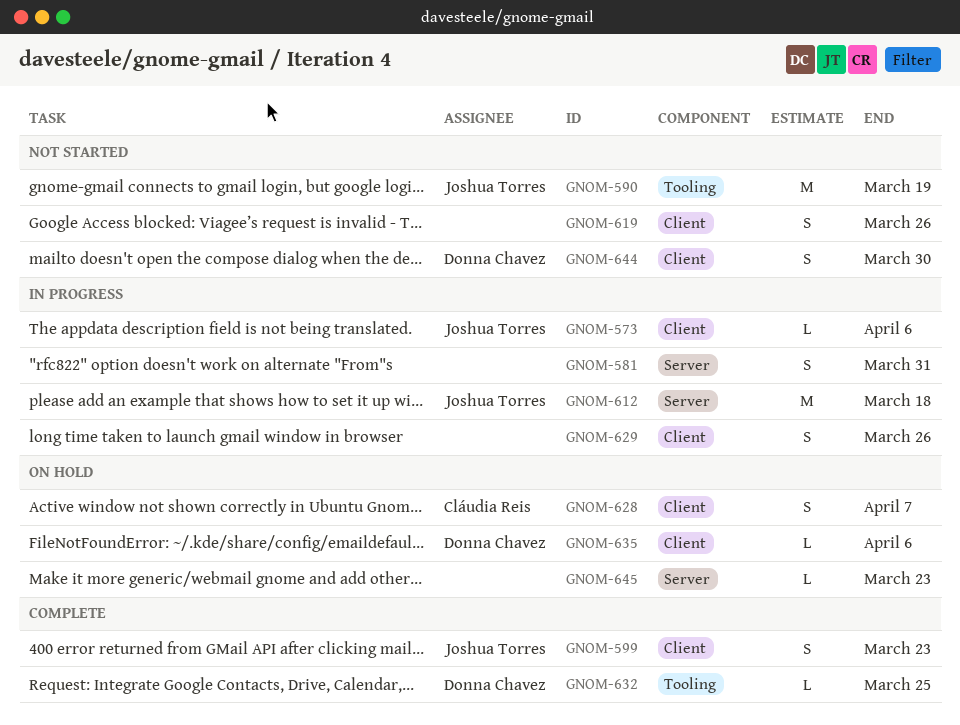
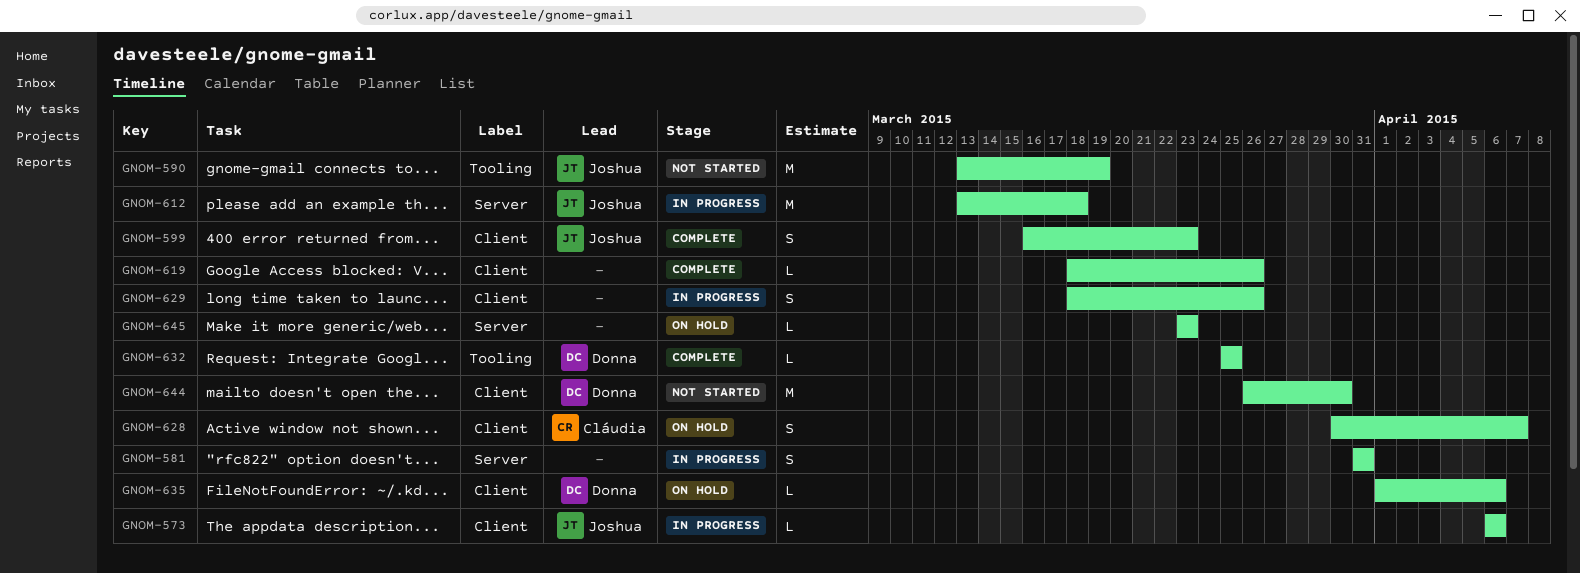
GNOM-619, status: Not started -> Complete
GNOM-619, estimate: S -> L
GNOM-644, estimate: S -> M

